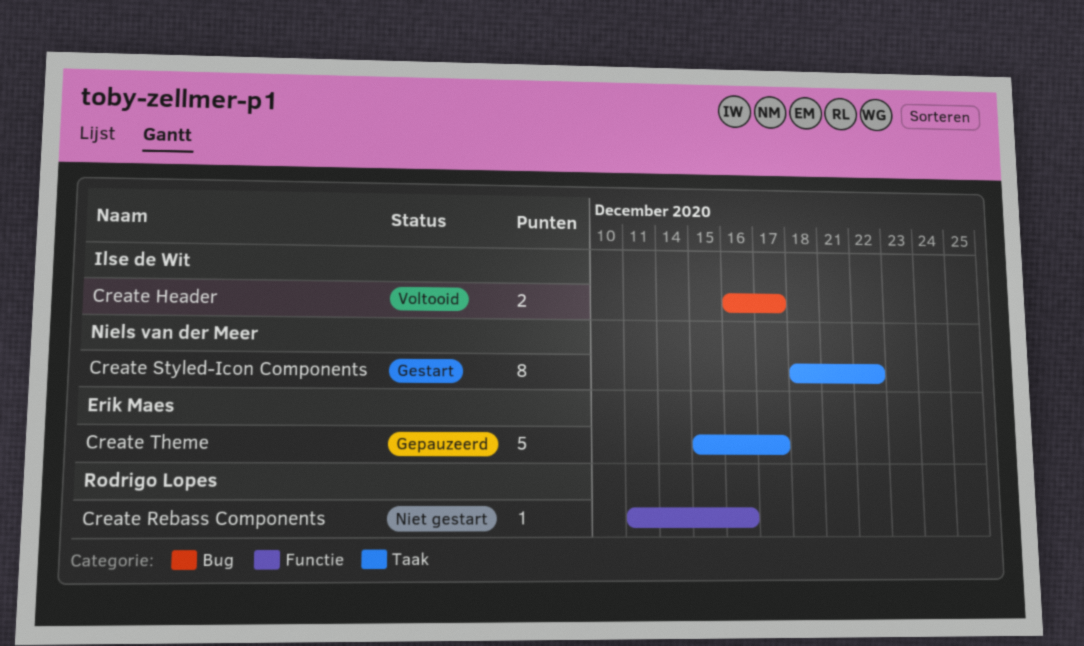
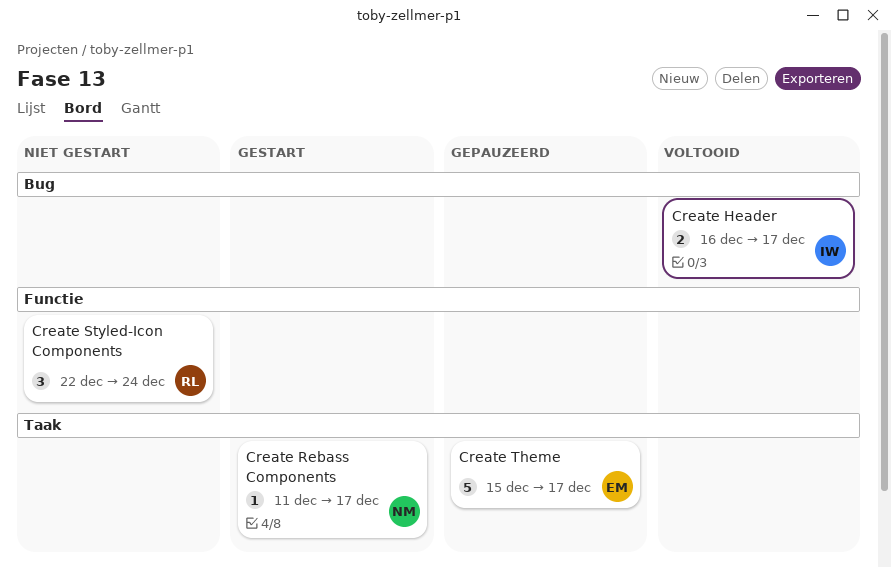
Create Rebass Components, status: Niet gestart -> Gestart
Create Rebass Components, owner: Rodrigo Lopes -> Niels van der Meer
Create Rebass Components, label: Functie -> Taak
Create Rebass Components, due: Dec 16 -> Dec 17
Create Styled-Icon Components, status: Gestart -> Niet gestart
Create Styled-Icon Components, owner: Niels van der Meer -> Rodrigo Lopes
Create Styled-Icon Components, label: Taak -> Functie
Create Styled-Icon Components, estimate: 8 -> 3
Create Styled-Icon Components, start: Dec 18 -> Dec 22
Create Styled-Icon Components, due: Dec 22 -> Dec 24

